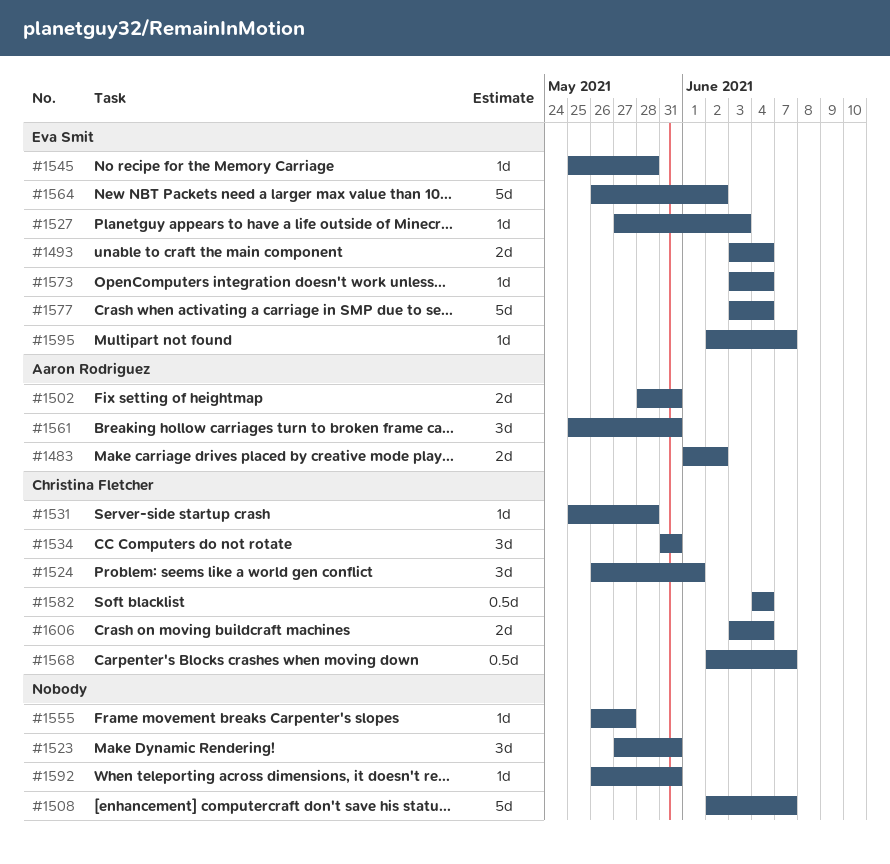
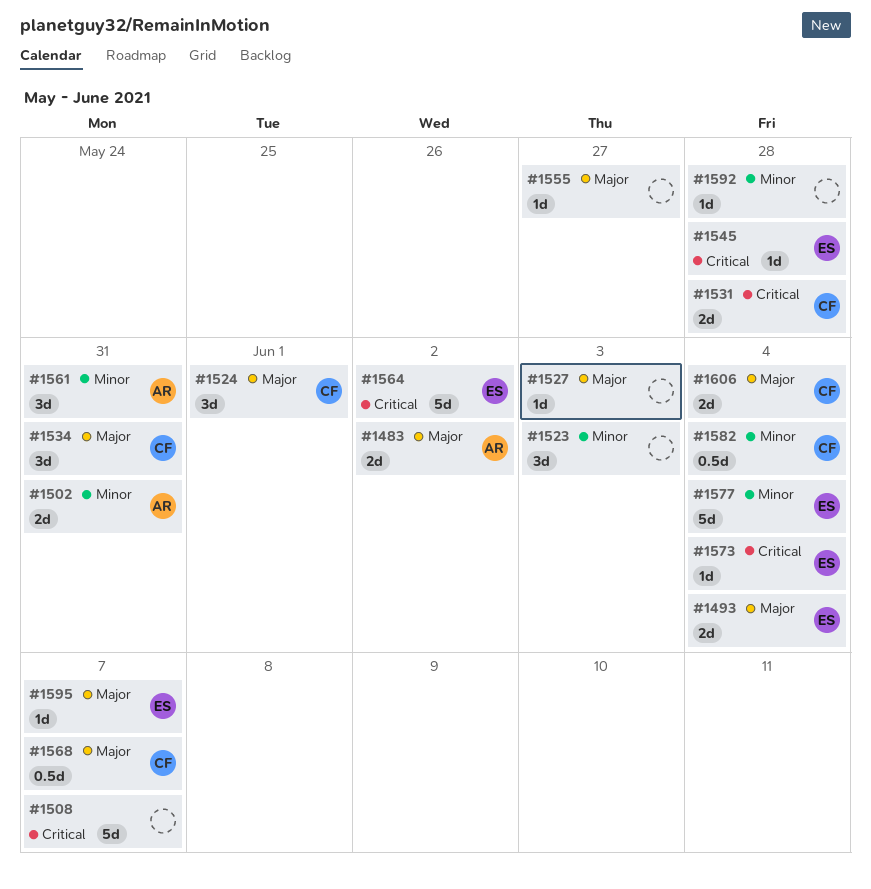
#1523, due: May 31 -> Jun 3
#1527, owner: Eva Smit -> none
#1531, estimate: 1d -> 2d
#1592, due: May 31 -> May 28

